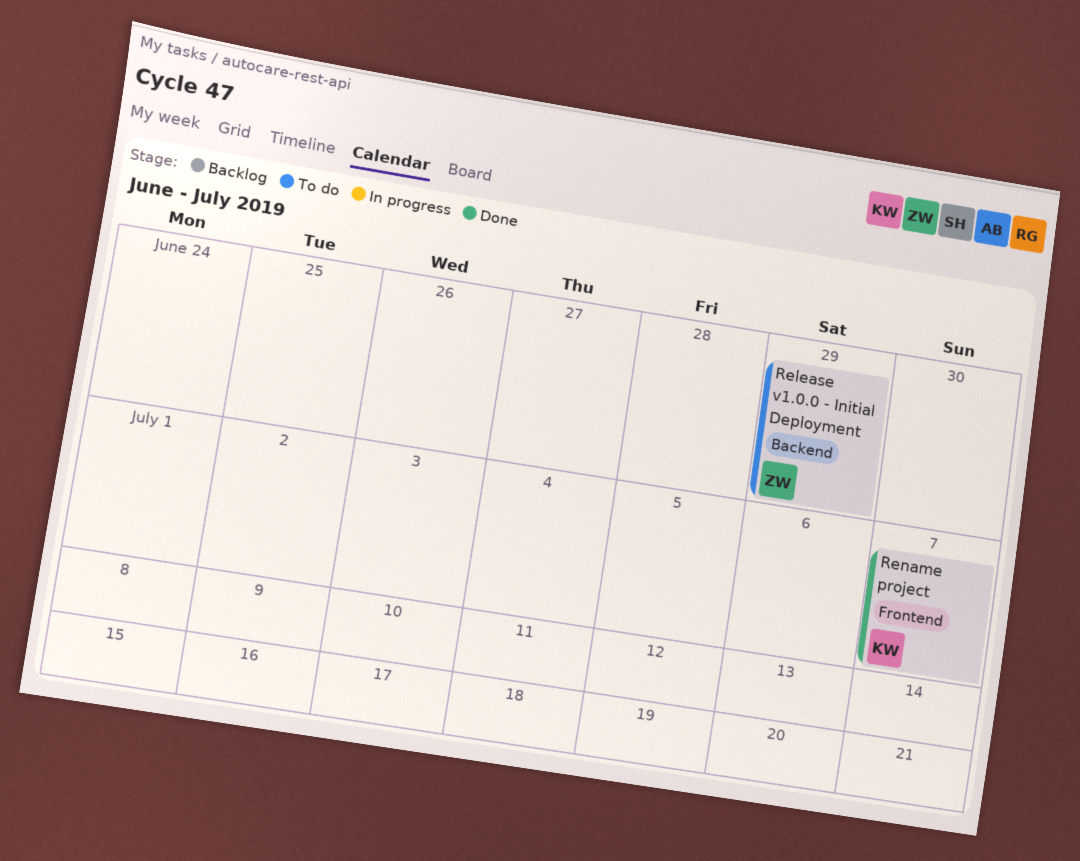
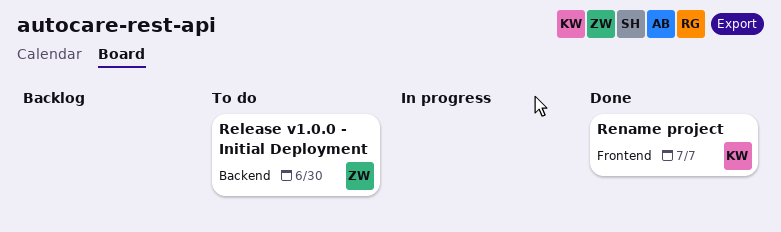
Release v1.0.0 - Initial Deployment, due: Jun 29 -> Jun 30

